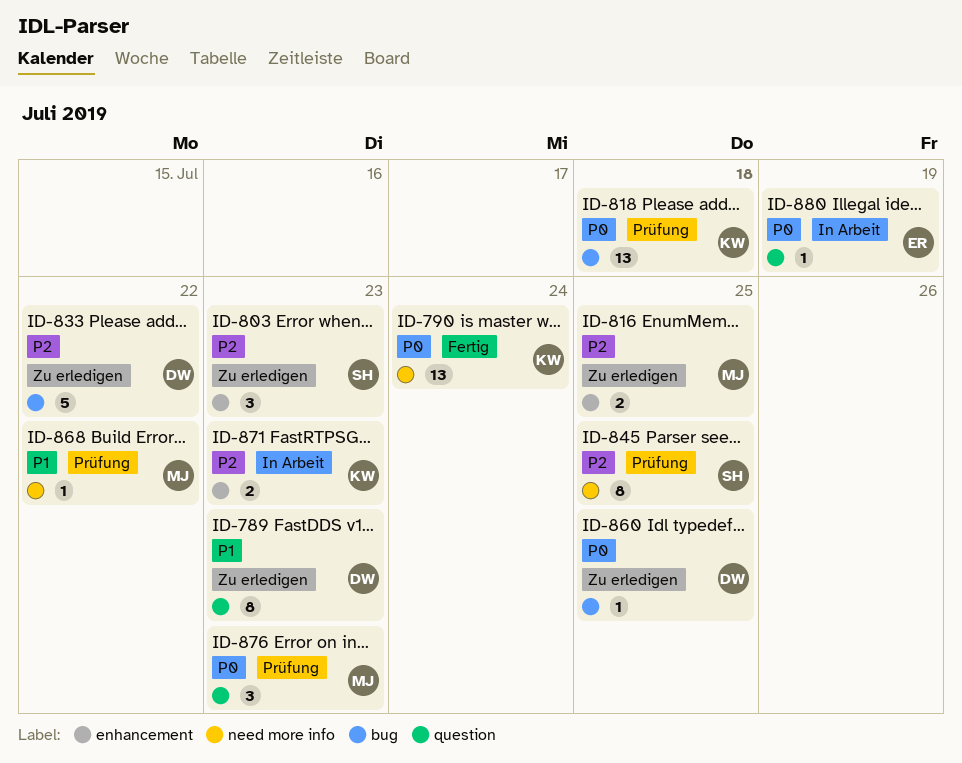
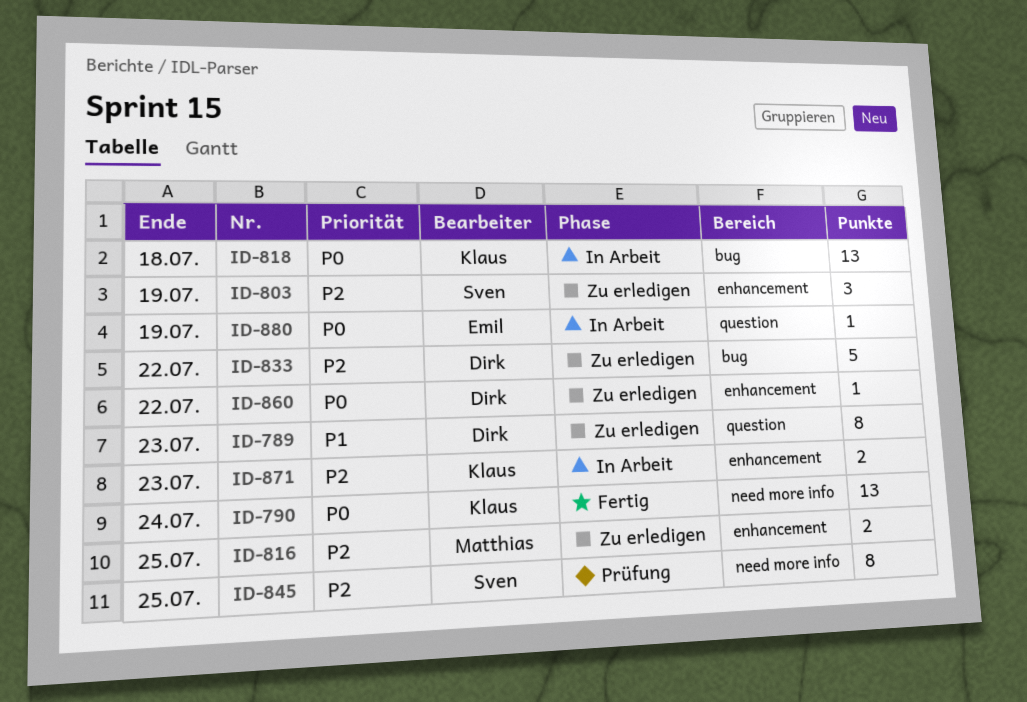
ID-803, due: Jul 23 -> Jul 19
ID-818, status: Prüfung -> In Arbeit
ID-860, label: bug -> enhancement
ID-860, due: Jul 25 -> Jul 22
ID-868: present -> none
ID-876: present -> none

